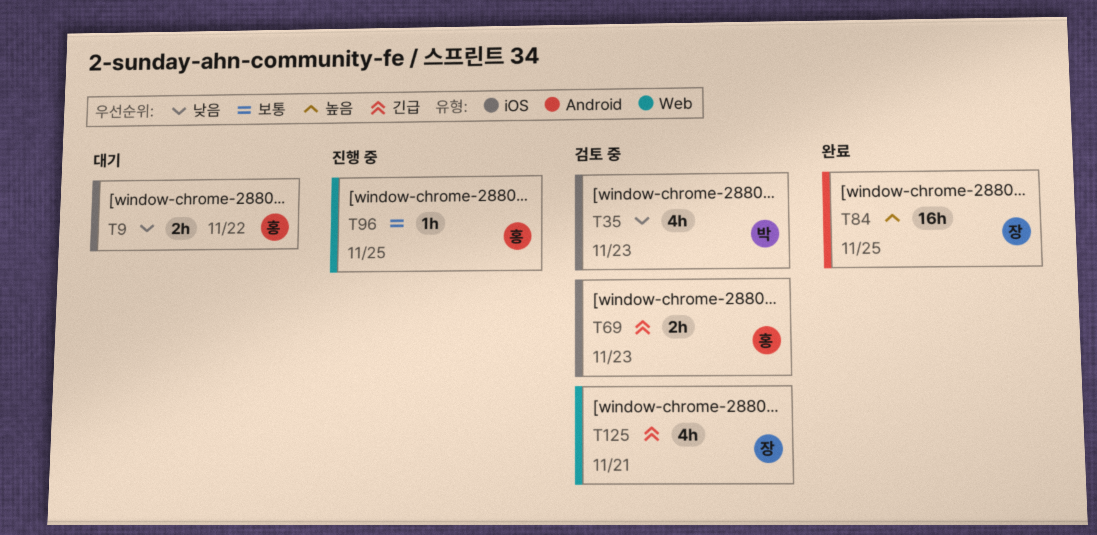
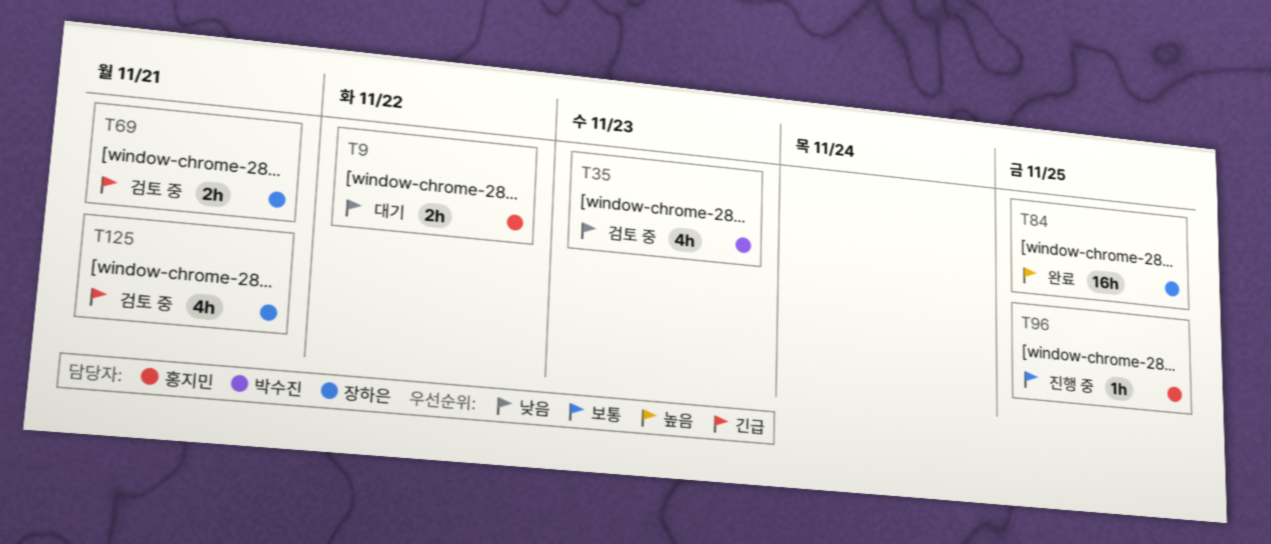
T69, owner: 홍지민 -> 장하은
T69, due: Nov 23 -> Nov 21

